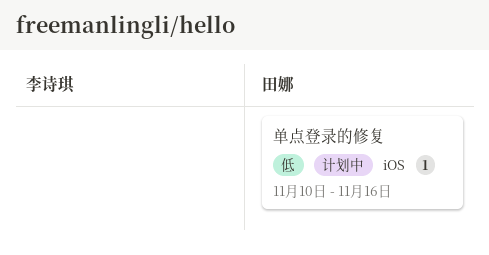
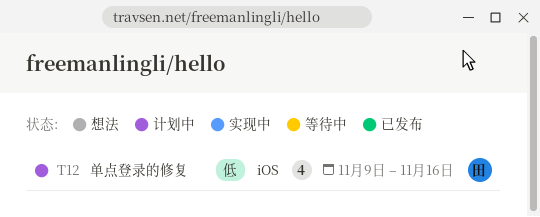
单点登录的修复, estimate: 1 -> 4
单点登录的修复, start: Nov 10 -> Nov 9

